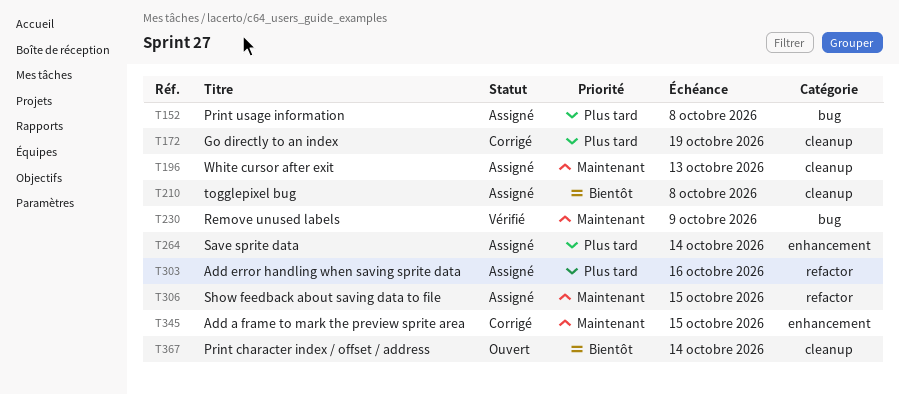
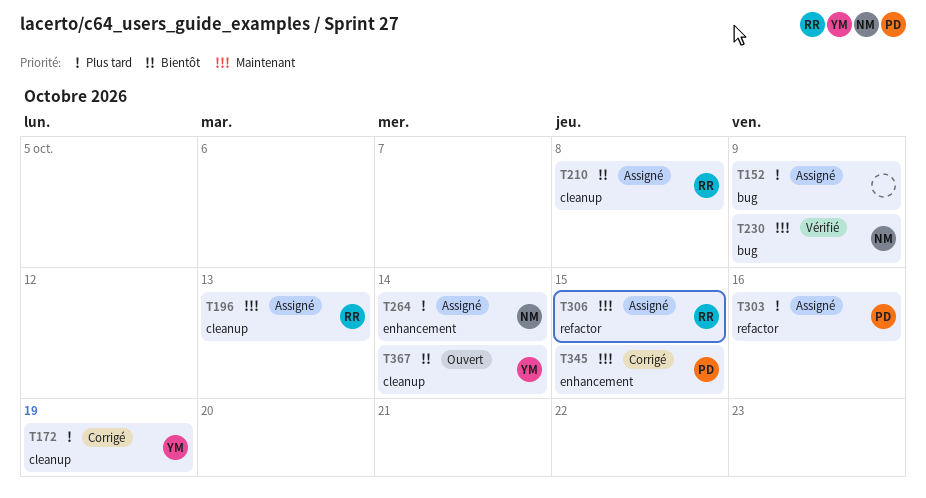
T152, due: Oct 8 -> Oct 9

